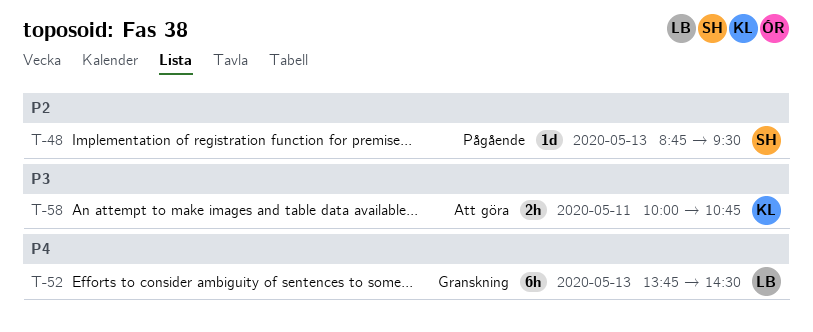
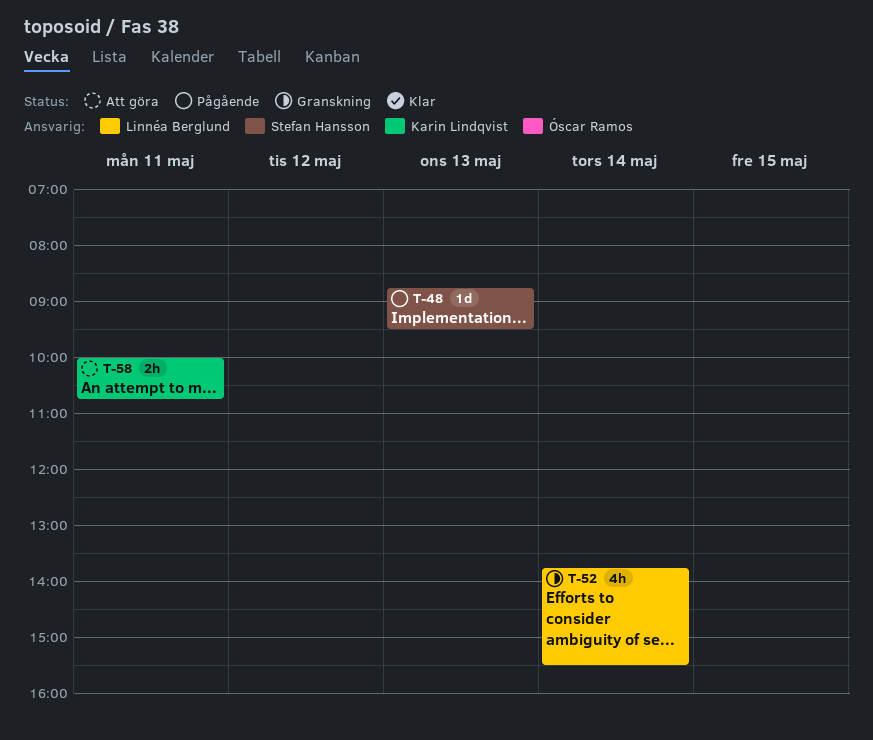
T-52, estimate: 6h -> 4h
T-52, day: May 13 -> May 14
T-52, ends: 14:30 -> 15:30

